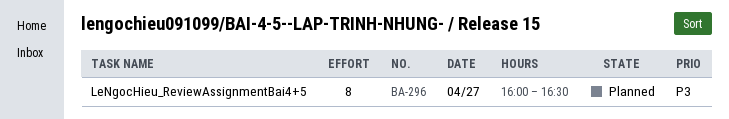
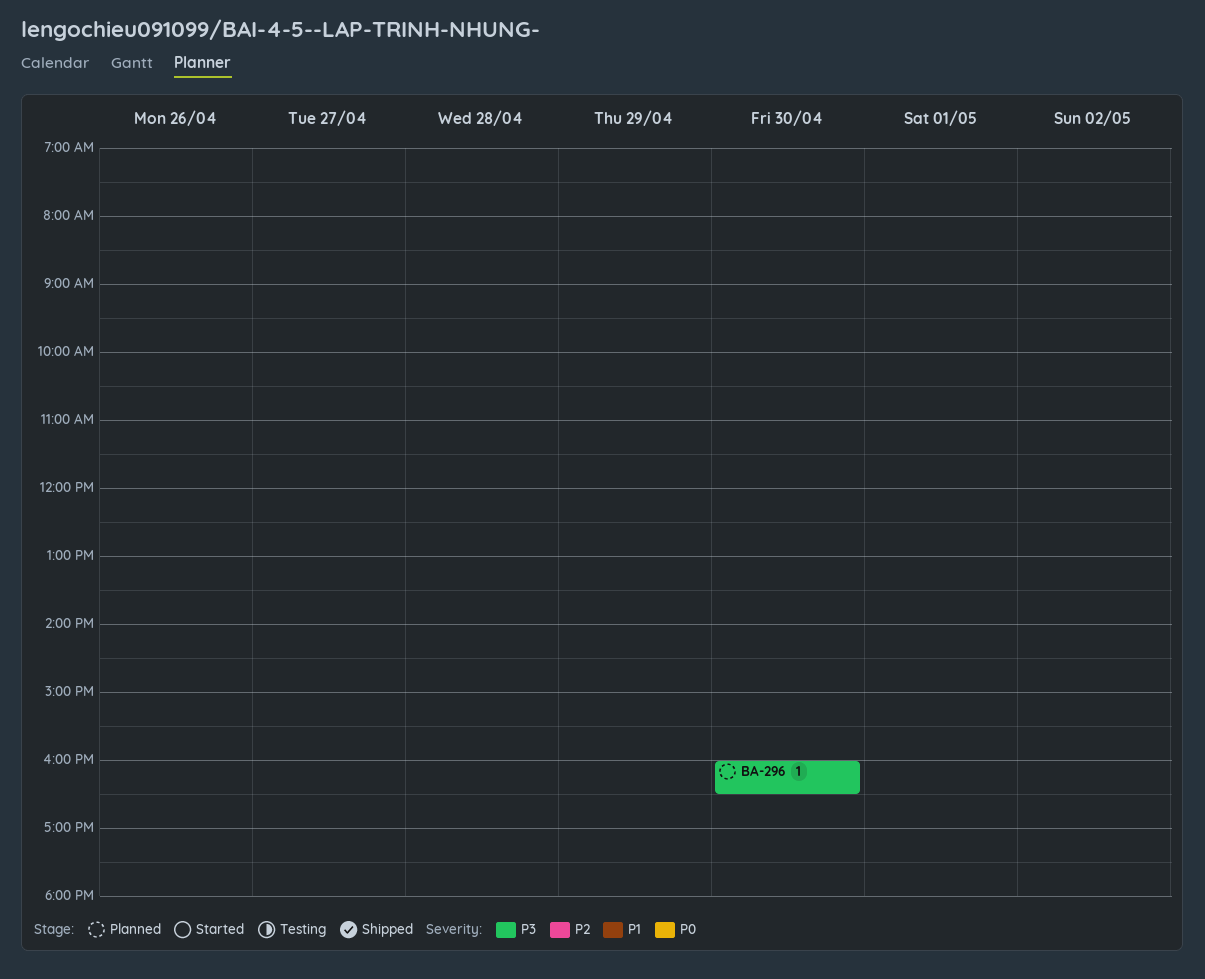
BA-296, estimate: 8 -> 1
BA-296, day: Apr 27 -> Apr 30

